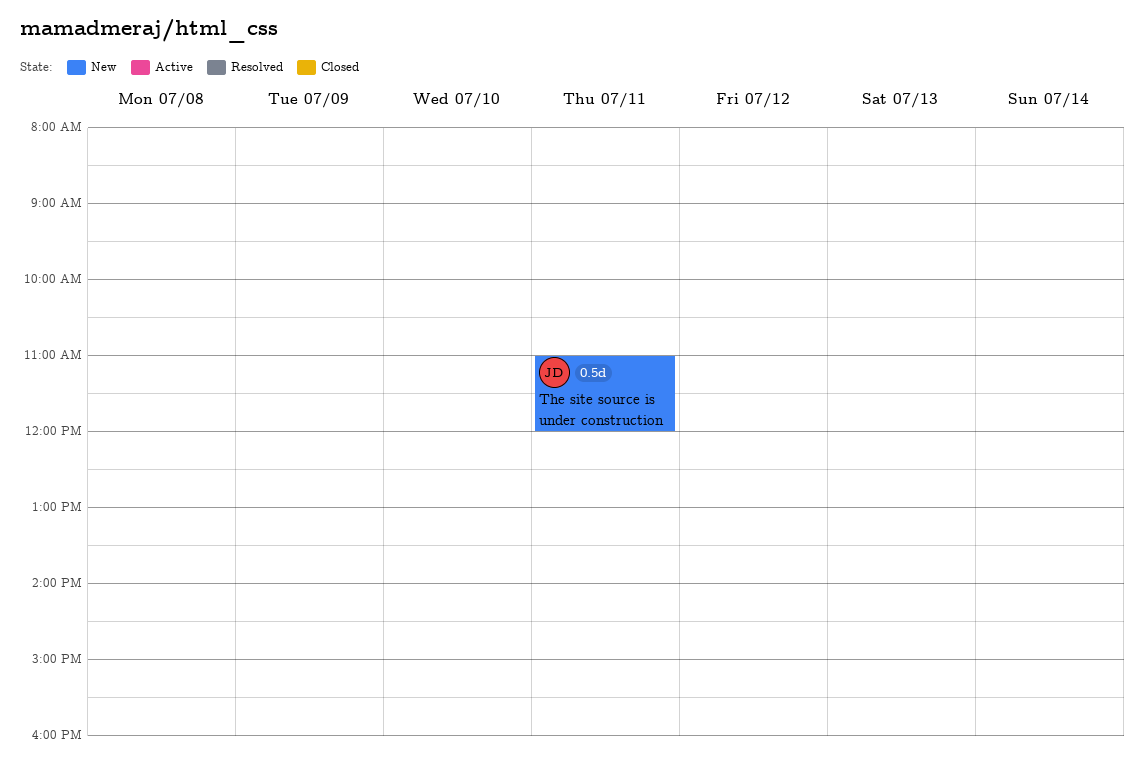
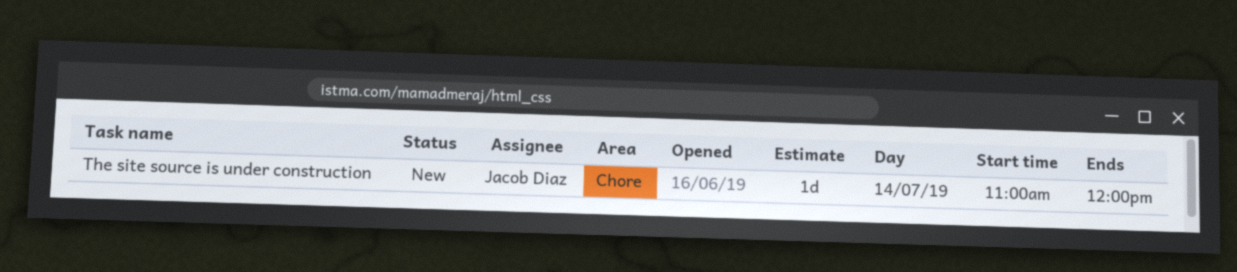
The site source is under construction, estimate: 0.5d -> 1d
The site source is under construction, day: Jul 11 -> Jul 14

